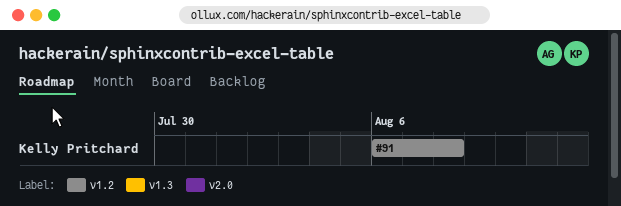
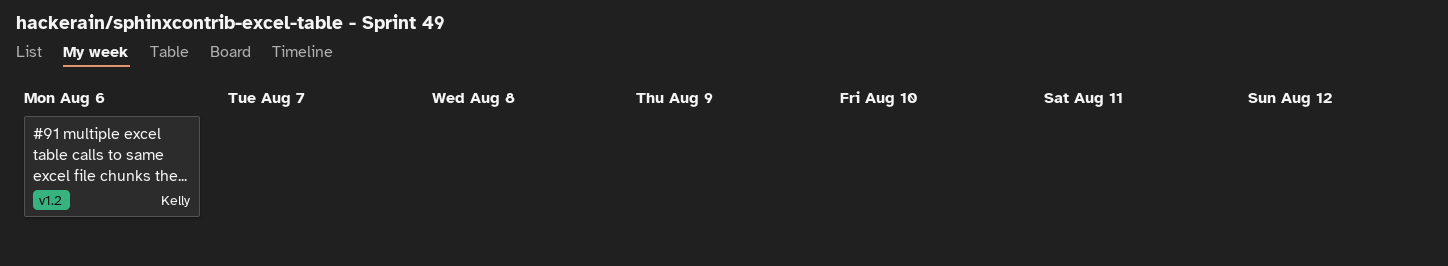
#91, due: Aug 8 -> Aug 6

